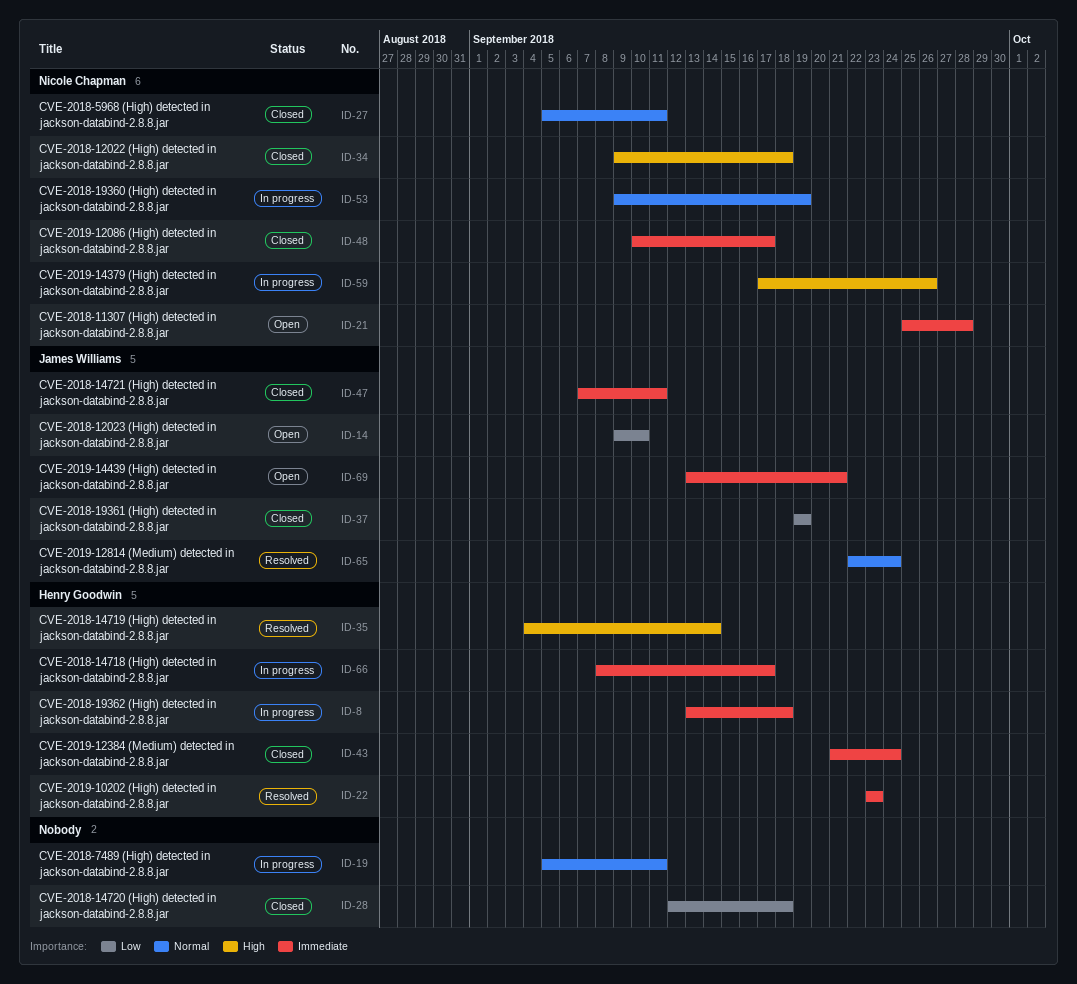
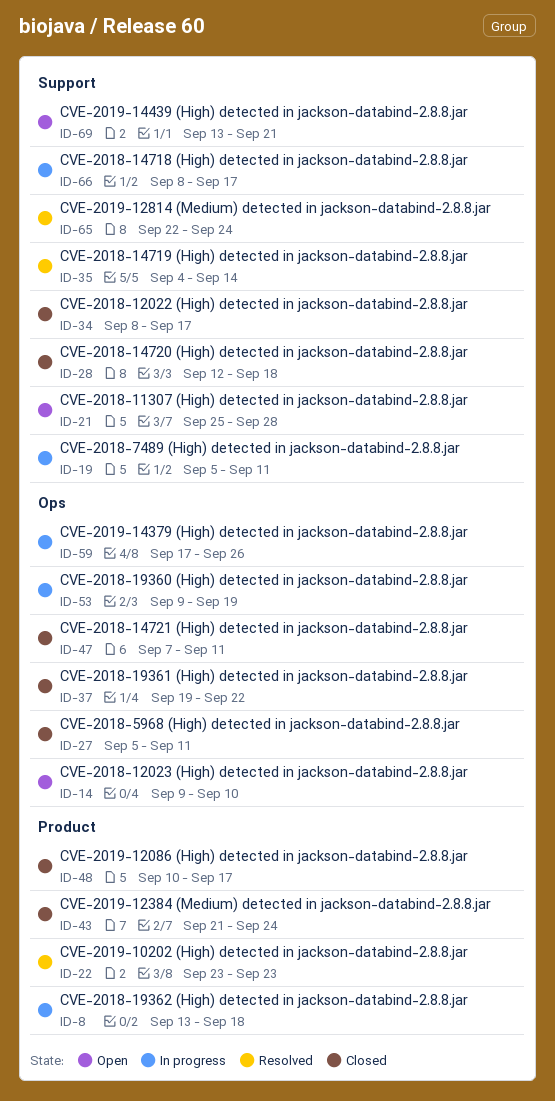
ID-34, start: Sep 9 -> Sep 8
ID-34, due: Sep 18 -> Sep 17
ID-37, due: Sep 19 -> Sep 22

